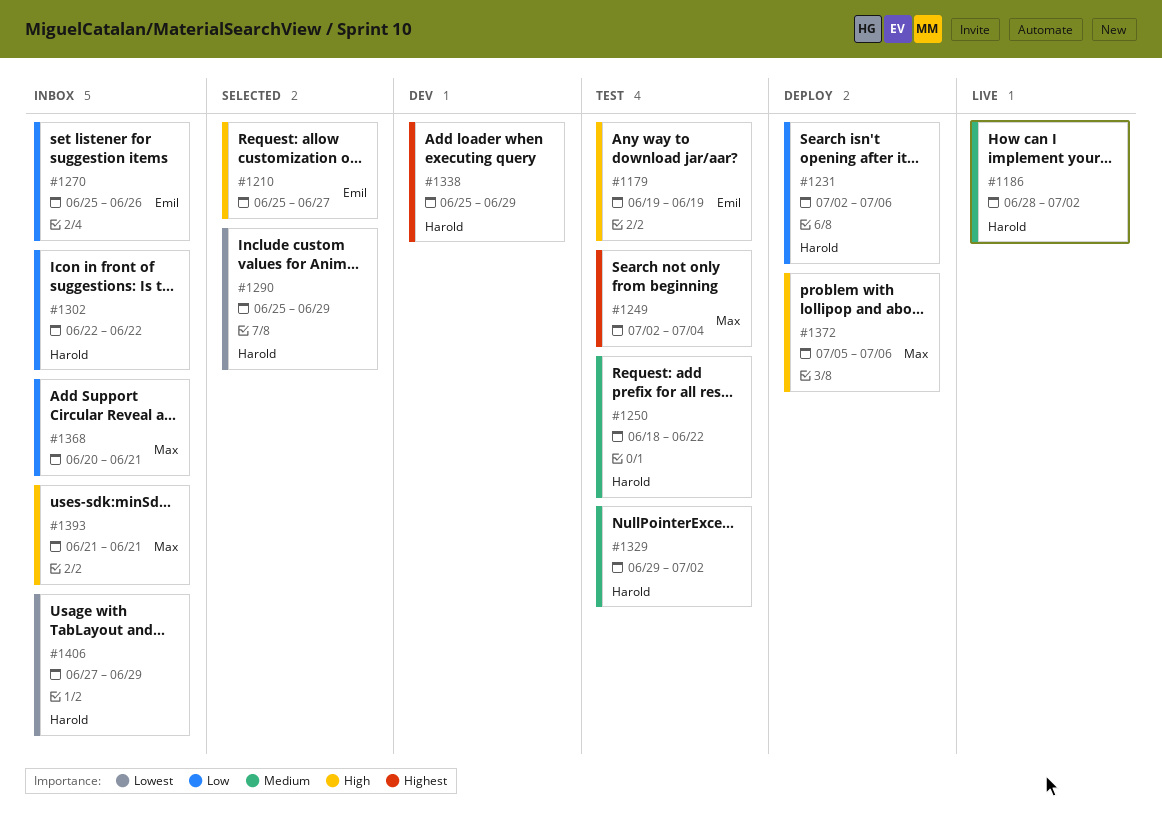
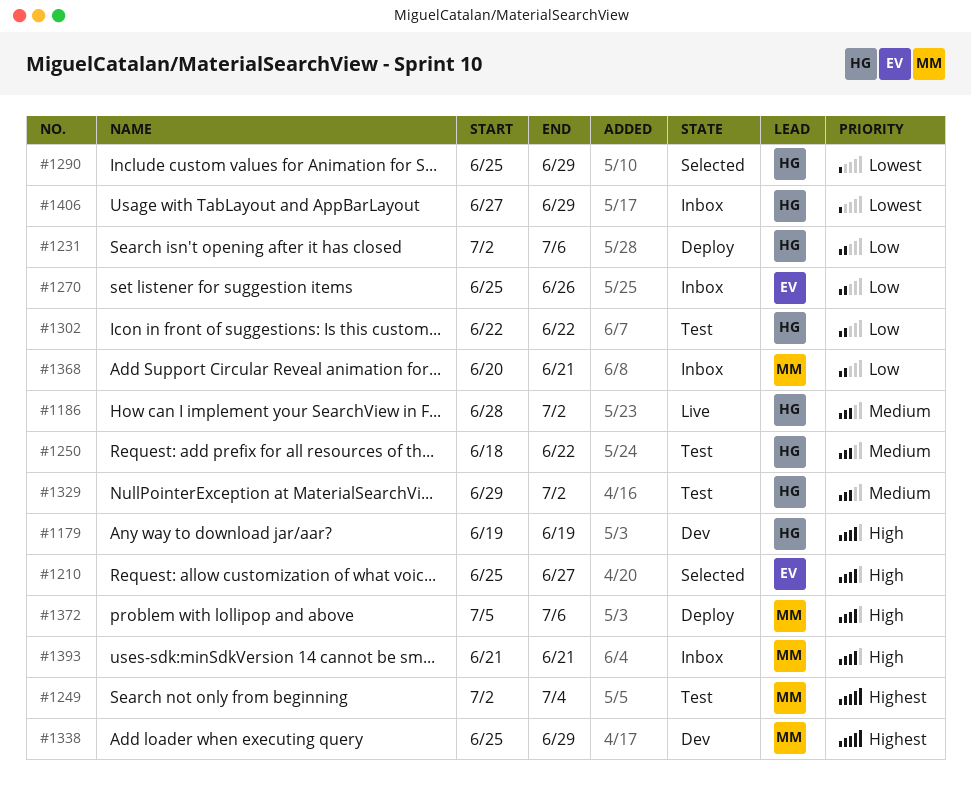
#1179, status: Test -> Dev
#1179, owner: Emil -> Harold
#1302, status: Inbox -> Test
#1338, owner: Harold -> Max

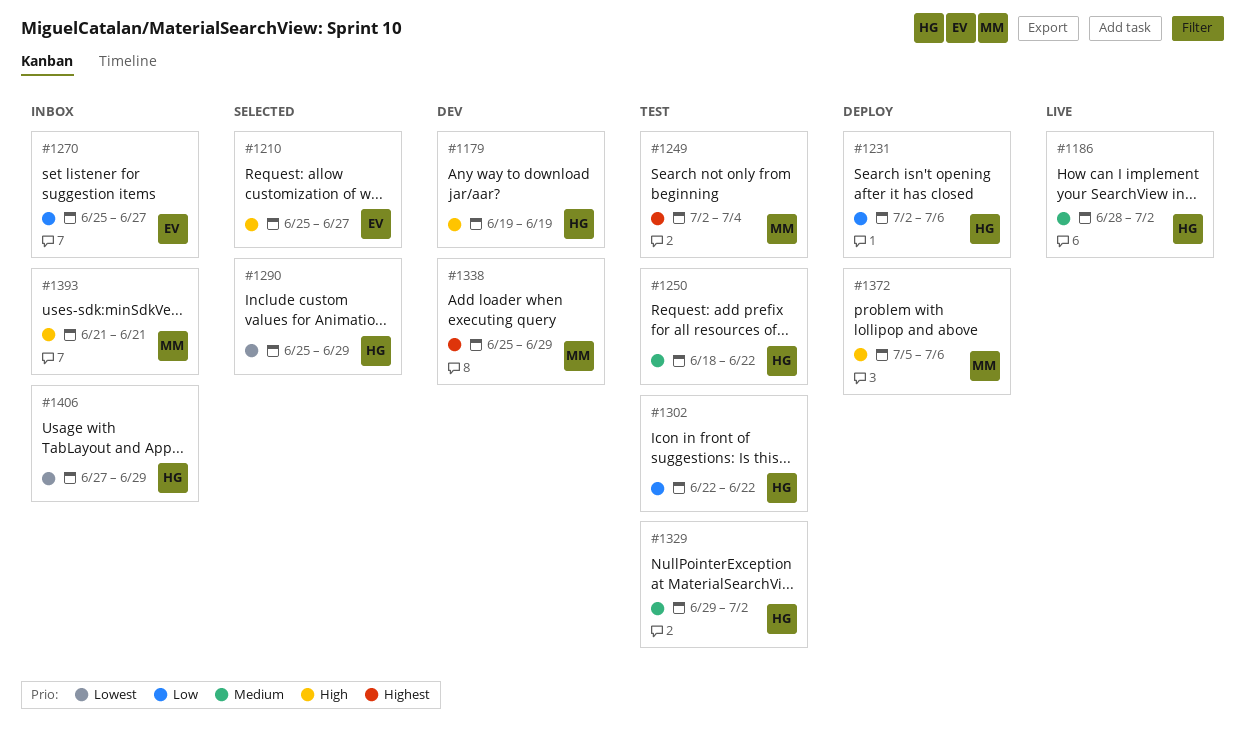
#1270, due: Jun 26 -> Jun 27
#1368: present -> none

